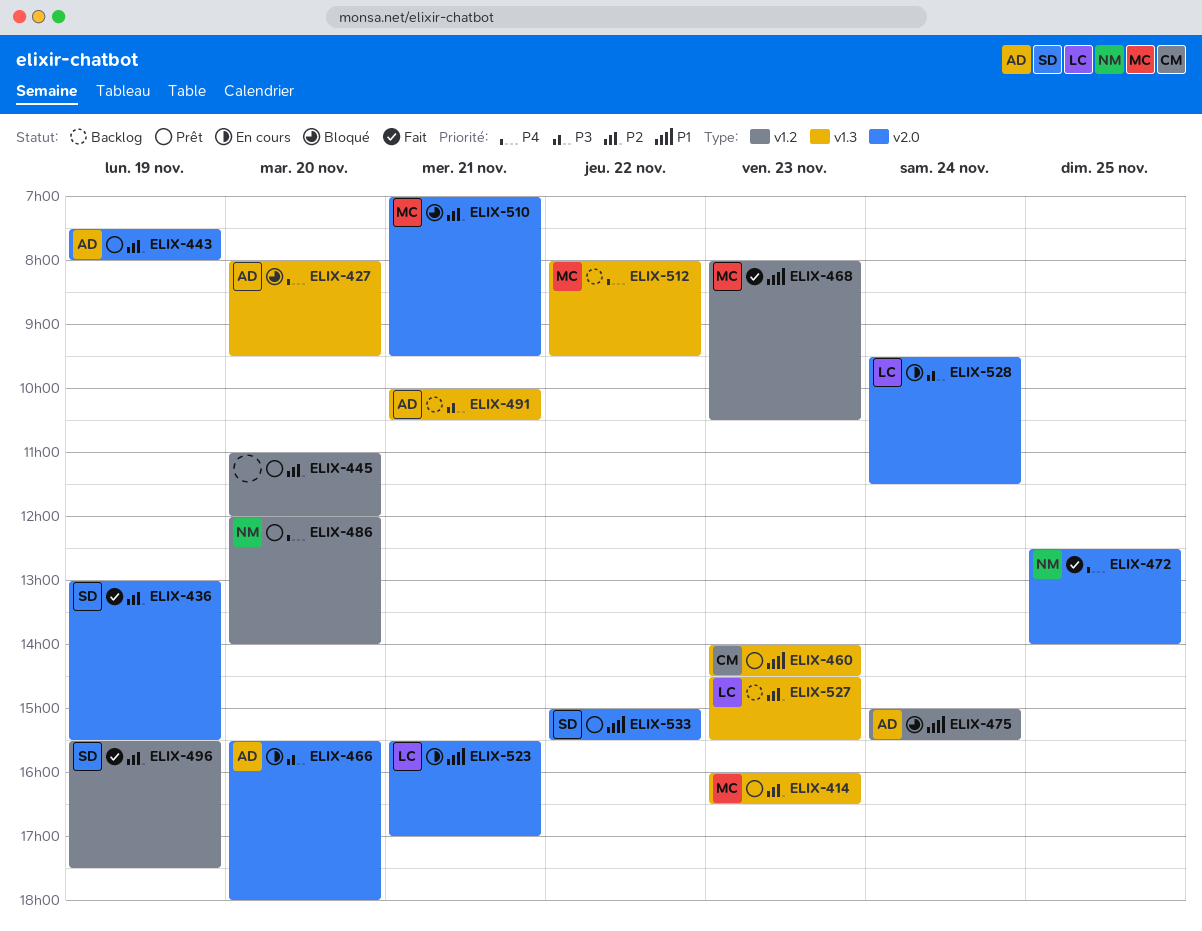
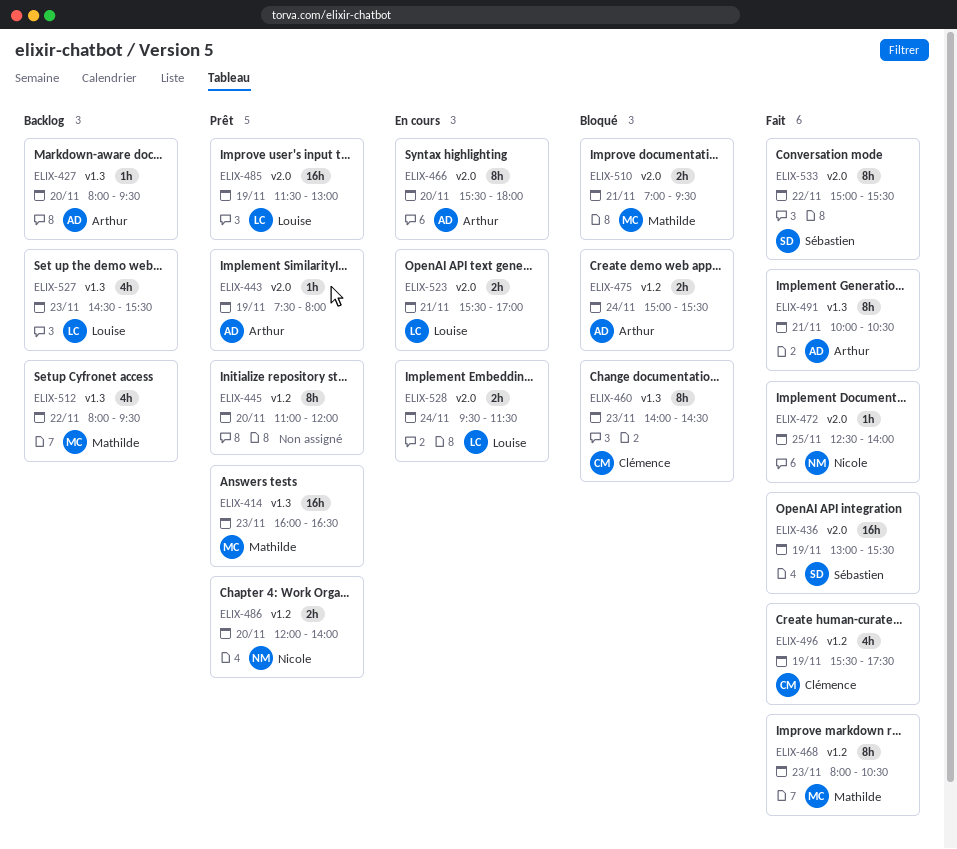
ELIX-427, status: Bloqué -> Backlog
ELIX-460, status: Prêt -> Bloqué
ELIX-485: none -> present
ELIX-491, status: Backlog -> Fait
ELIX-496, owner: Sébastien -> Clémence
ELIX-533, status: Prêt -> Fait

